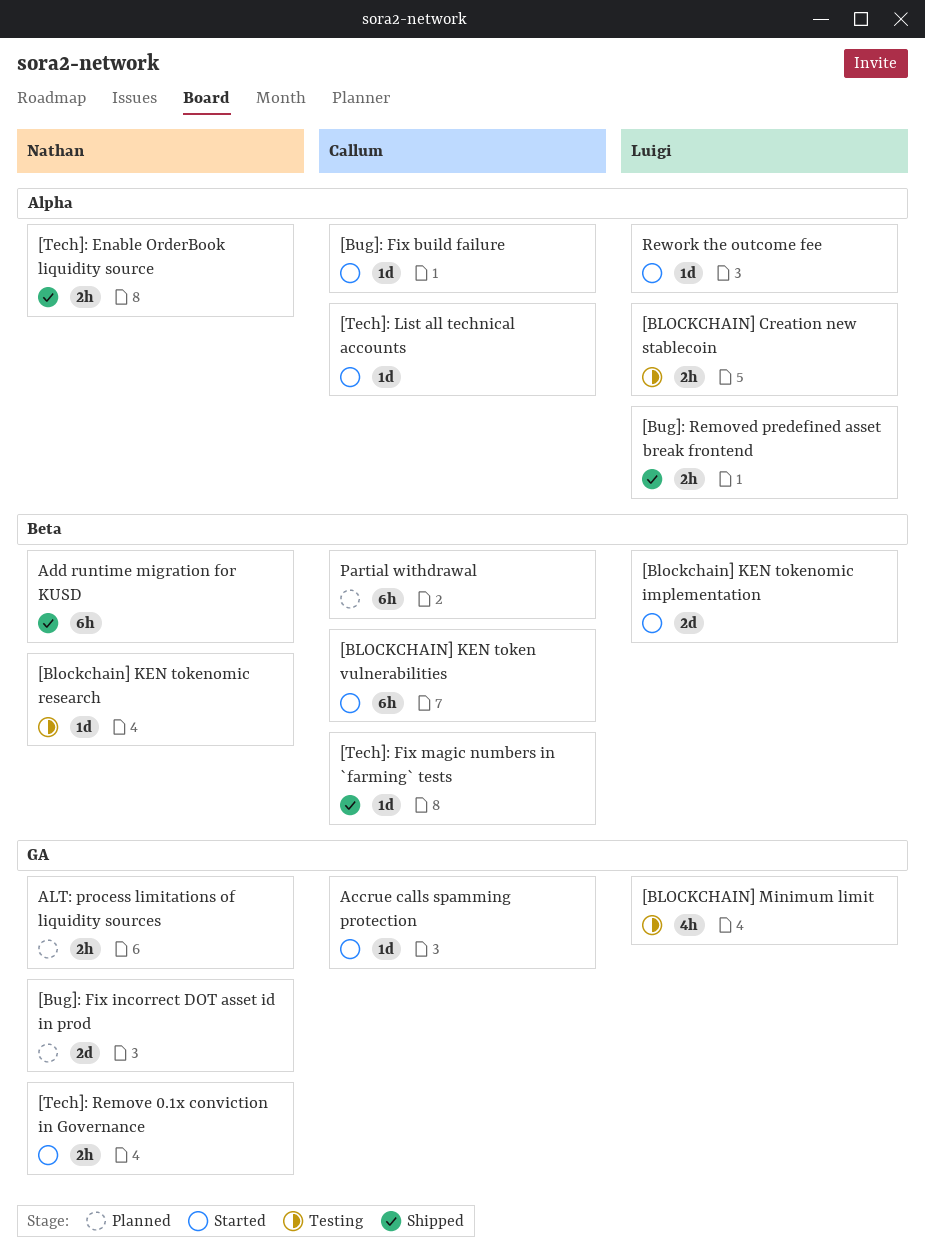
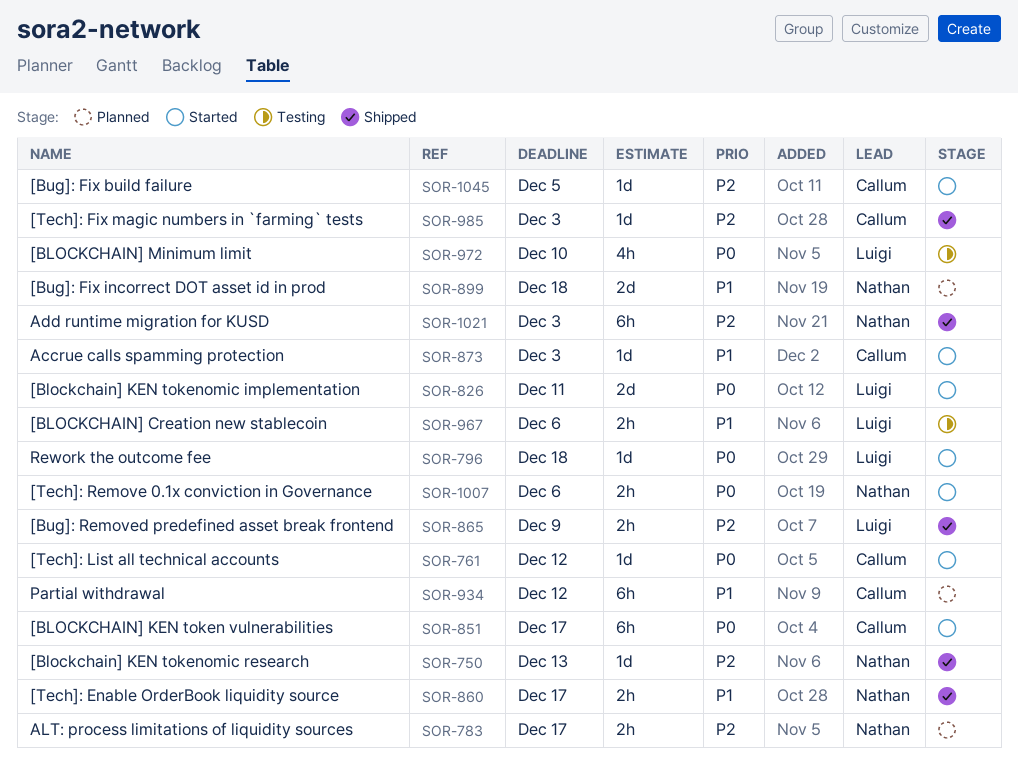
[Blockchain] KEN tokenomic research, status: Testing -> Shipped

